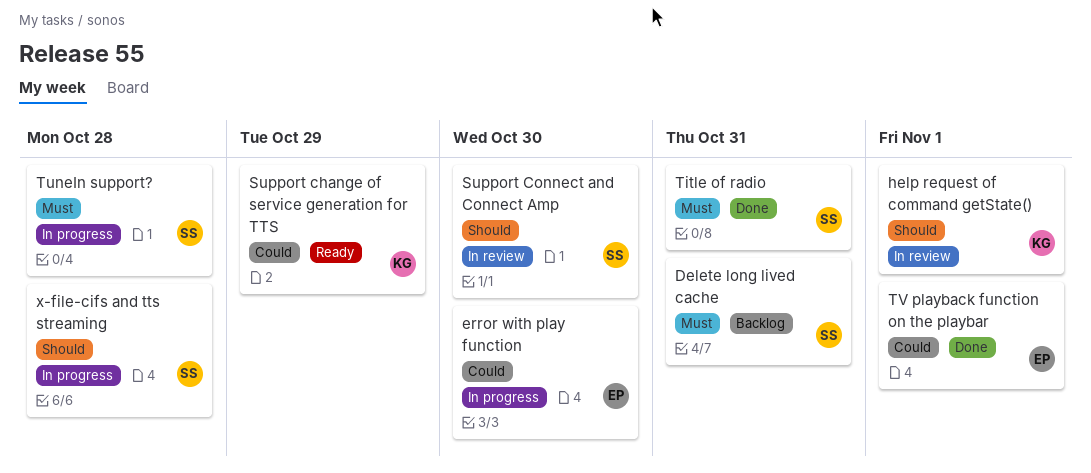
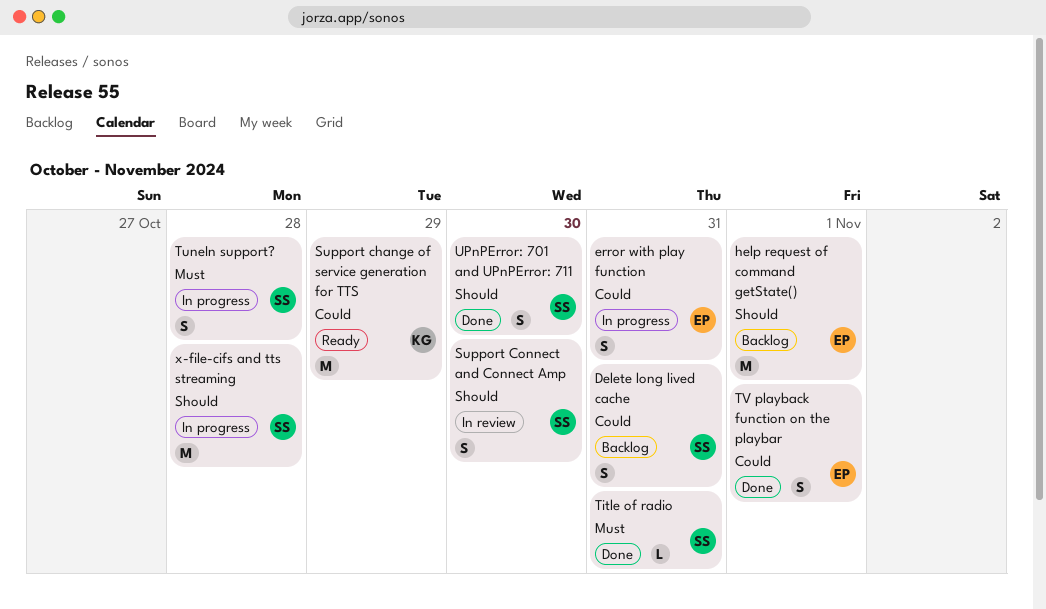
Delete long lived cache, priority: Must -> Could
error with play function, due: Oct 30 -> Oct 31
help request of command getState(), status: In review -> Backlog
help request of command getState(), owner: KG -> EP
UPnPError: 701 and UPnPError: 711: none -> present

